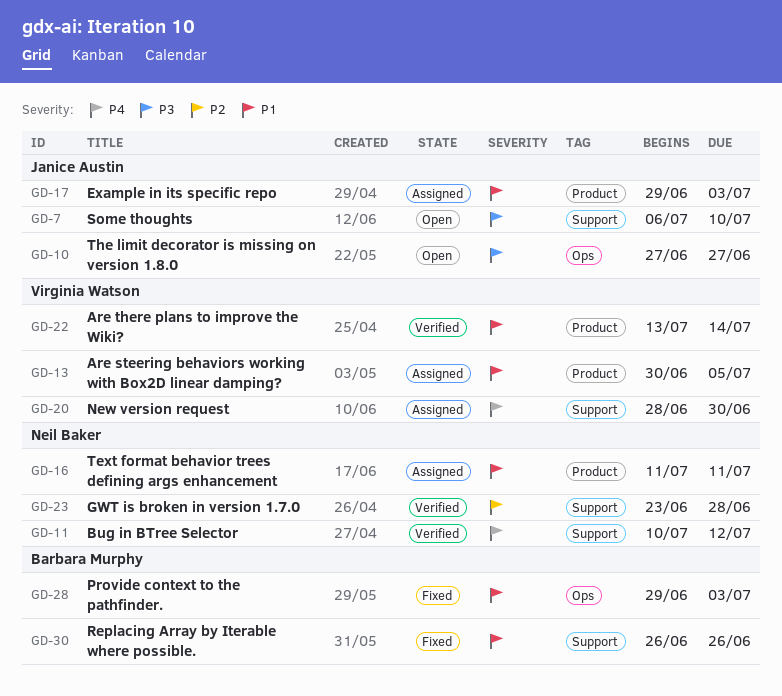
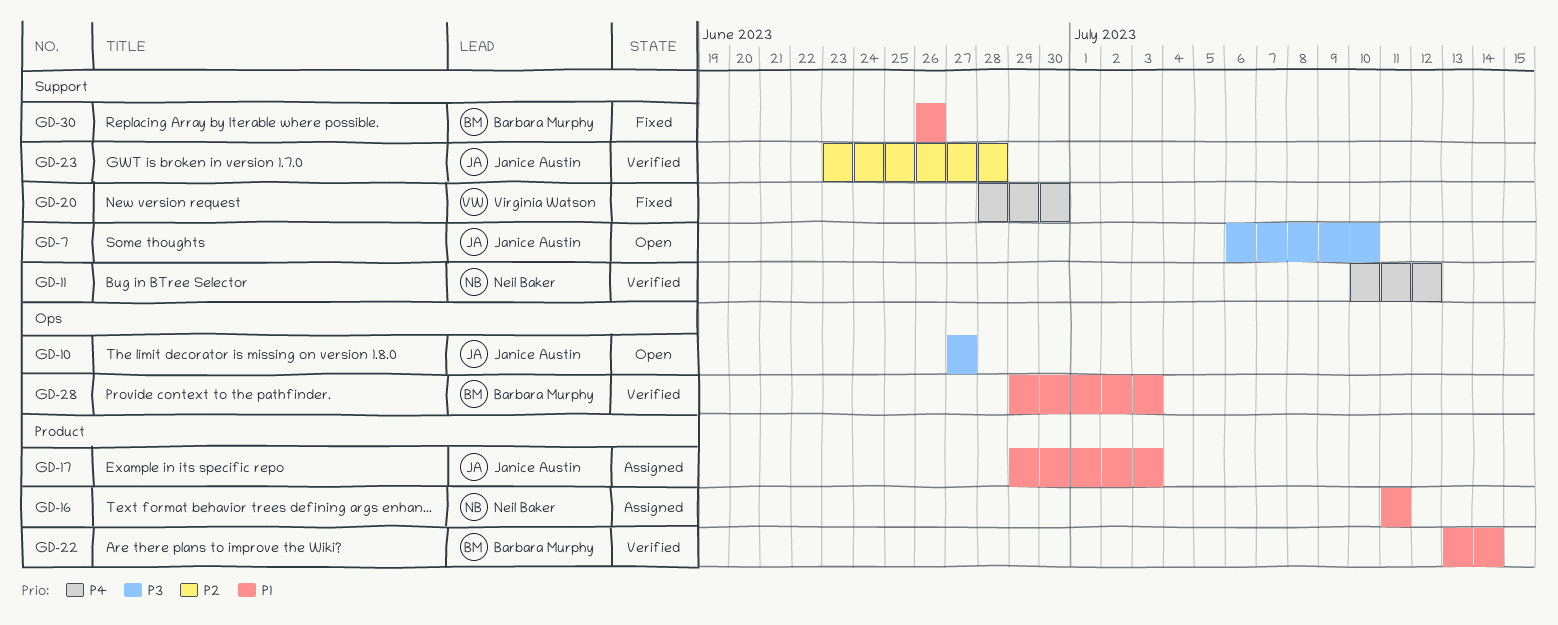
GD-13: present -> none
GD-20, status: Assigned -> Fixed
GD-22, owner: Virginia Watson -> Barbara Murphy
GD-23, owner: Neil Baker -> Janice Austin
GD-28, status: Fixed -> Verified

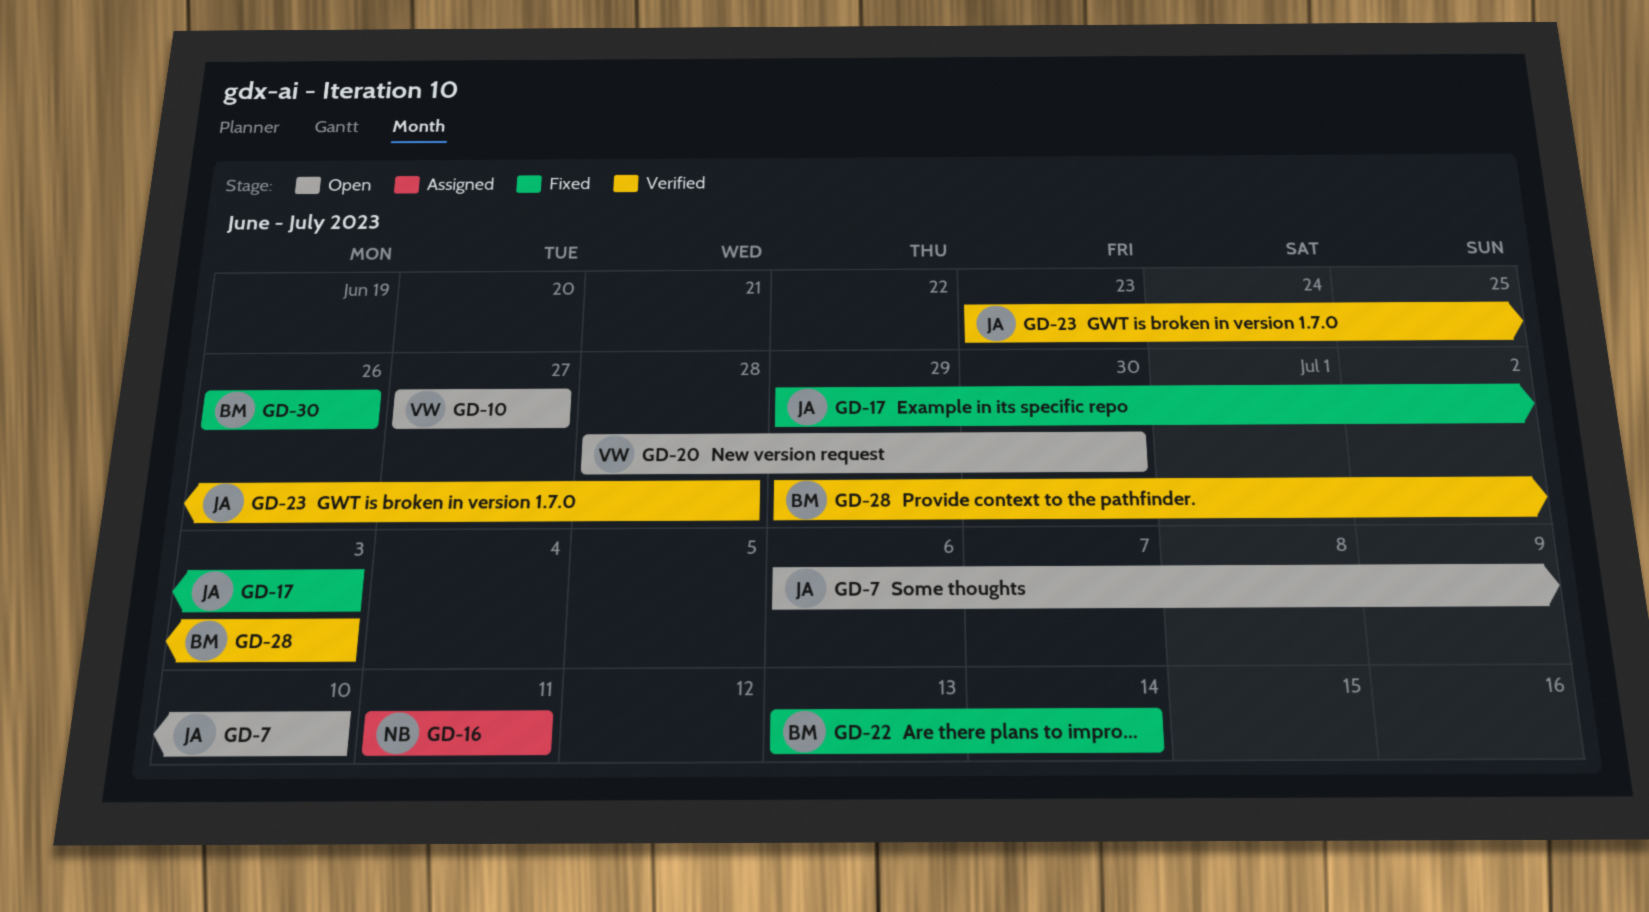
GD-10, owner: Janice Austin -> Virginia Watson
GD-11: present -> none
GD-17, status: Assigned -> Fixed
GD-20, status: Fixed -> Open
GD-22, status: Verified -> Fixed

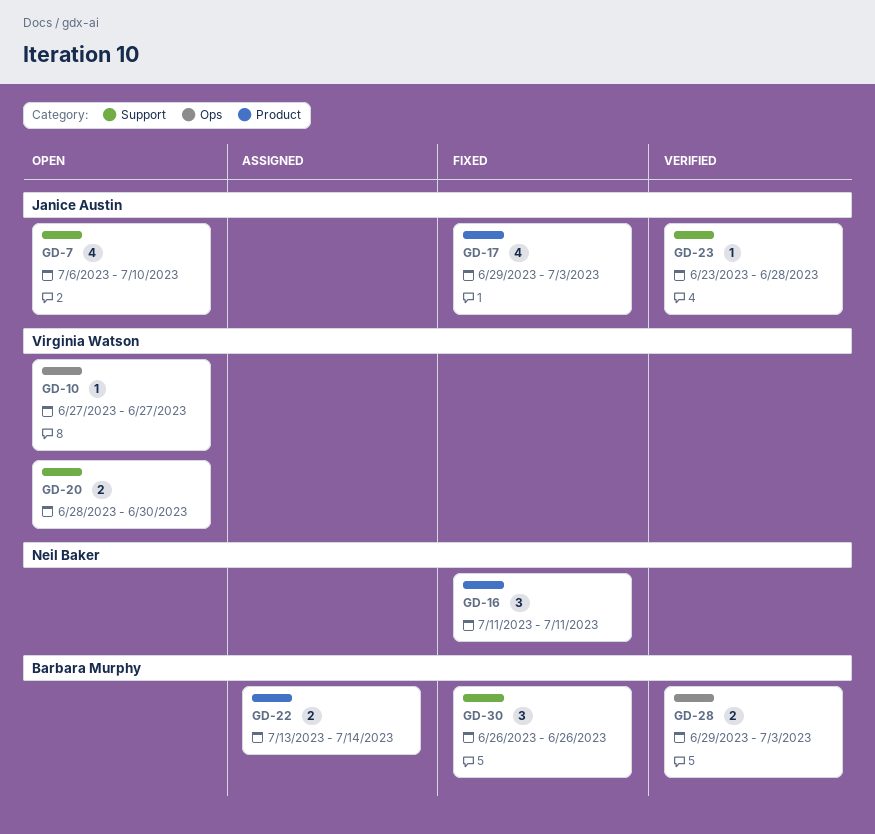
GD-16, status: Assigned -> Fixed
GD-22, status: Fixed -> Assigned

